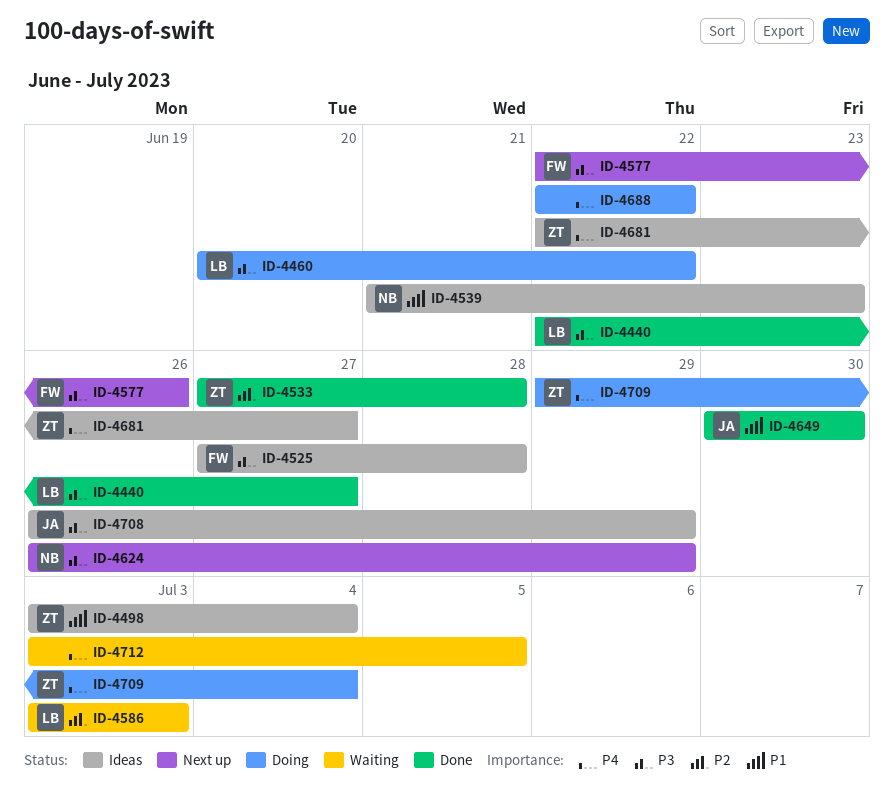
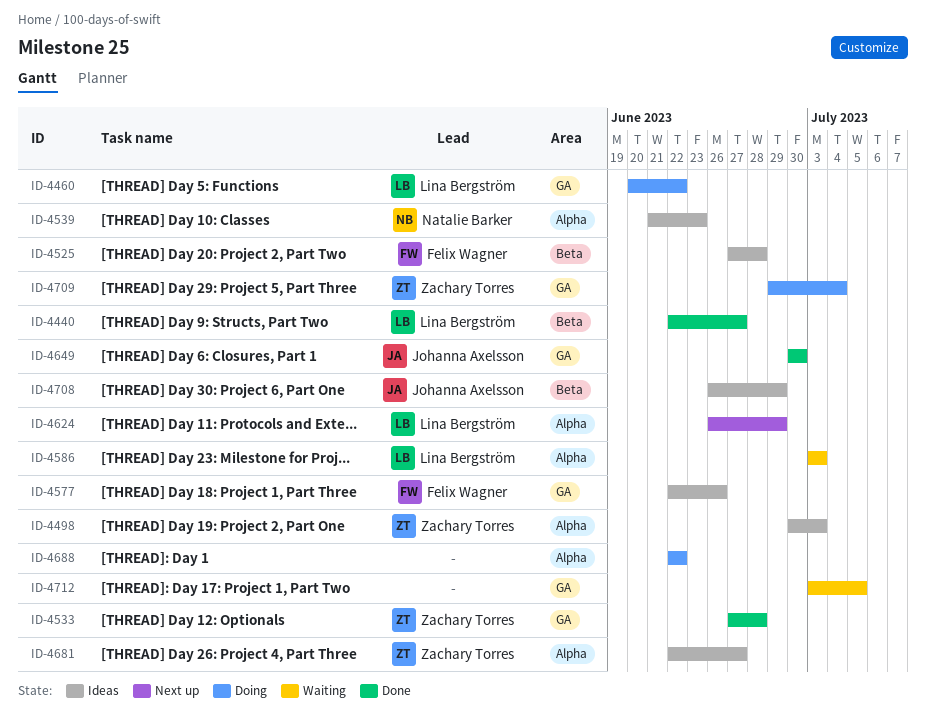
ID-4498, start: Jul 3 -> Jun 30
ID-4498, due: Jul 4 -> Jul 3
ID-4577, status: Next up -> Ideas
ID-4624, owner: Natalie Barker -> Lina Bergström

